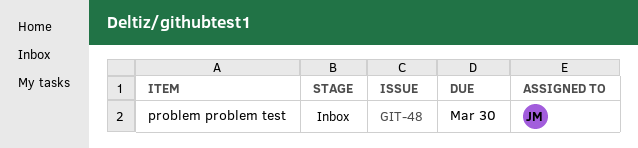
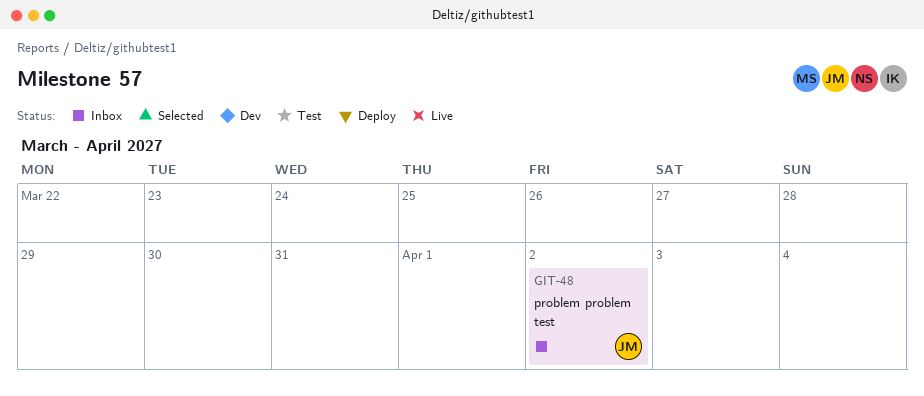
GIT-48, due: Mar 30 -> Apr 2

